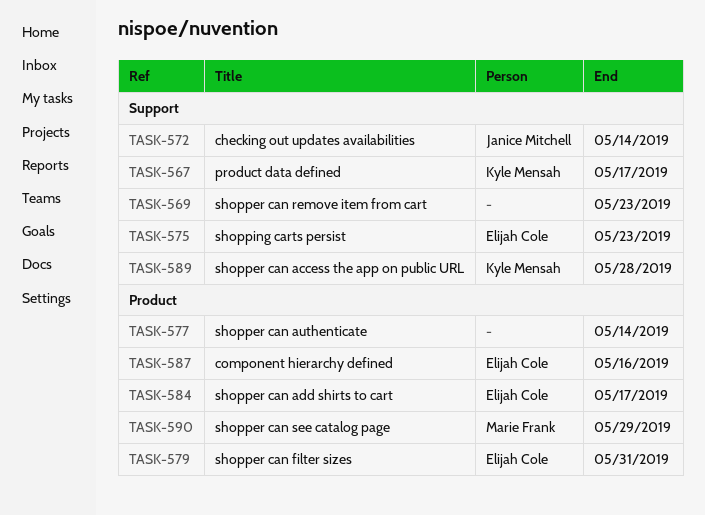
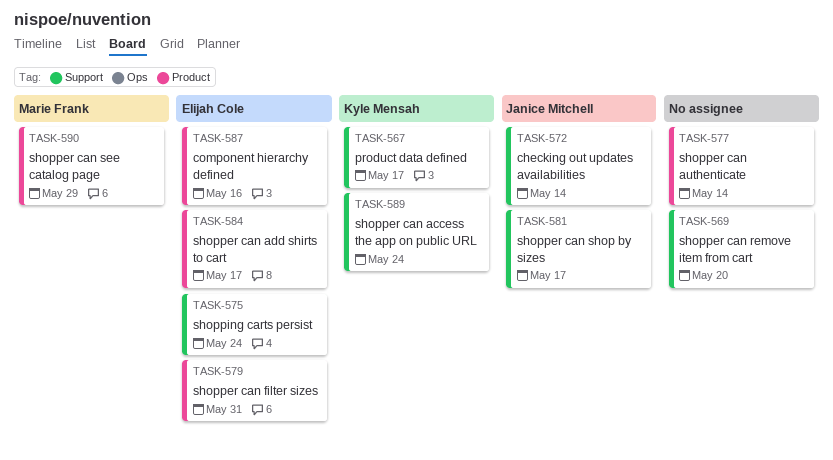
TASK-569, due: May 23 -> May 20
TASK-575, due: May 23 -> May 24
TASK-581: none -> present
TASK-589, due: May 28 -> May 24

